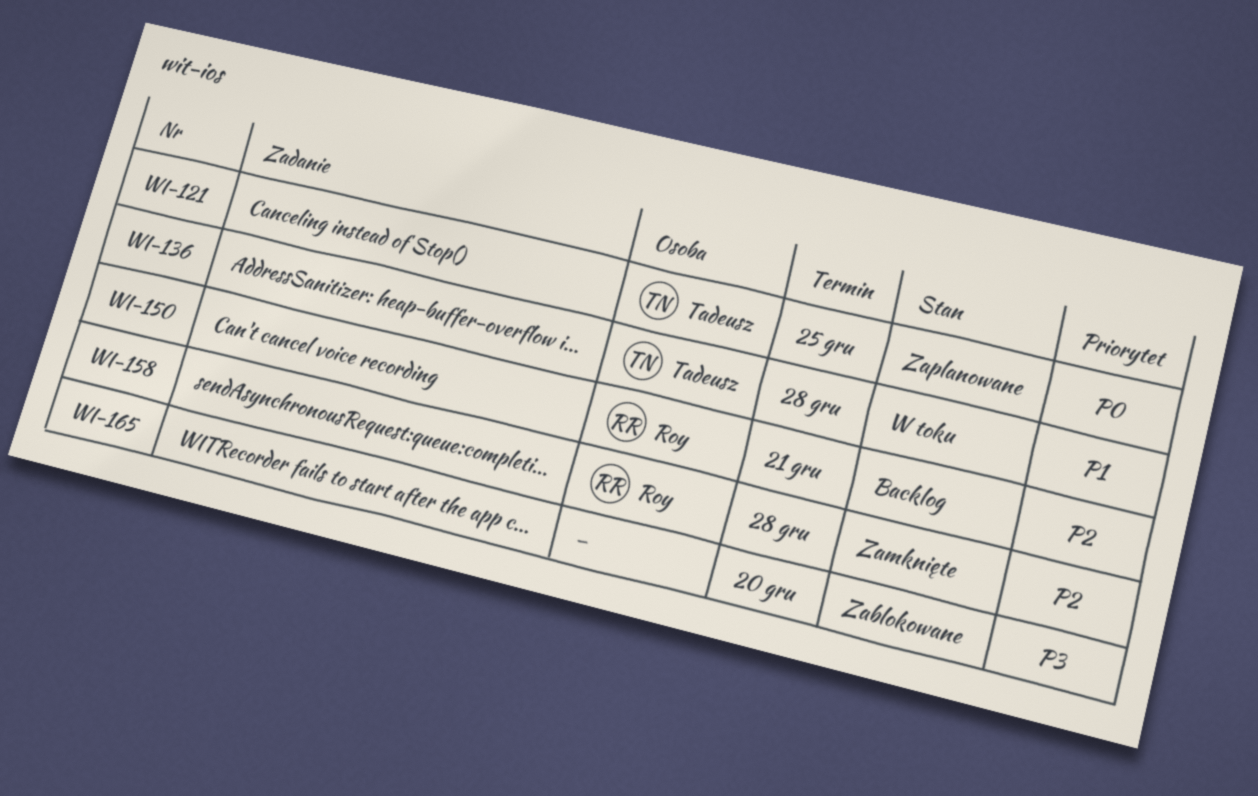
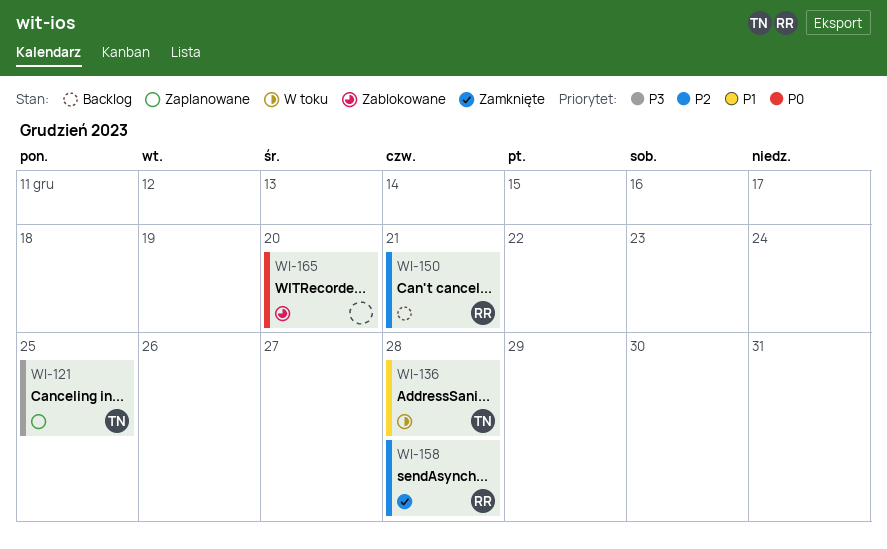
WI-121, priority: P0 -> P3
WI-165, priority: P3 -> P0

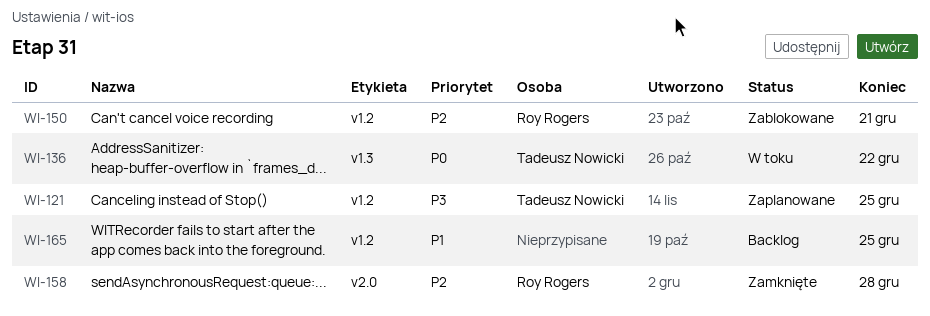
WI-136, priority: P1 -> P0
WI-136, due: Dec 28 -> Dec 22
WI-150, status: Backlog -> Zablokowane
WI-165, status: Zablokowane -> Backlog
WI-165, priority: P0 -> P1
WI-165, due: Dec 20 -> Dec 25

